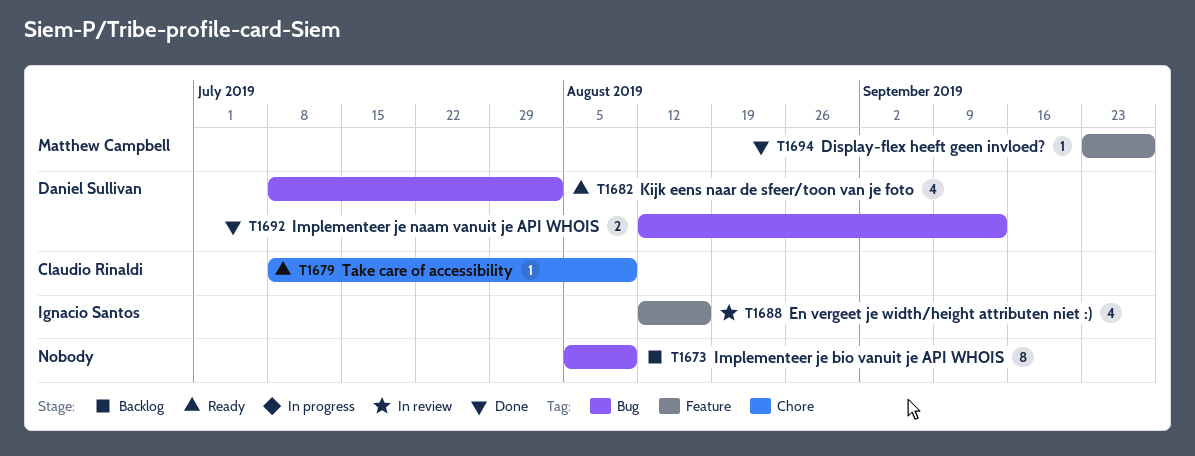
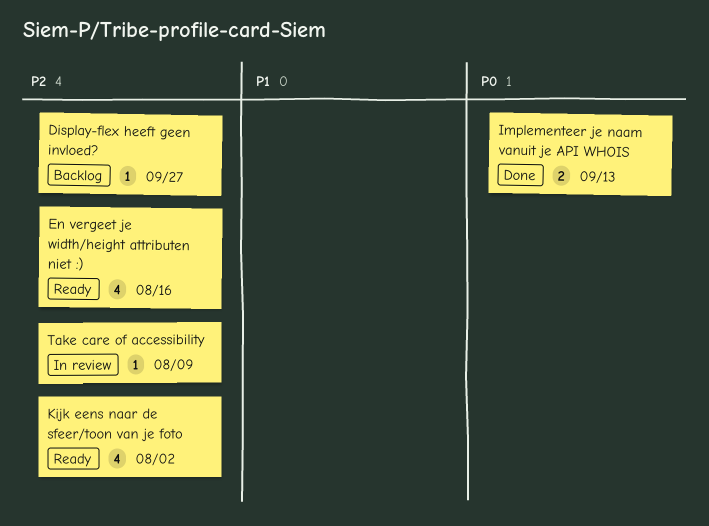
Display-flex heeft geen invloed?, status: Done -> Backlog
En vergeet je width/height attributen niet :), status: In review -> Ready
Implementeer je bio vanuit je API WHOIS: present -> none
Take care of accessibility, status: Ready -> In review

